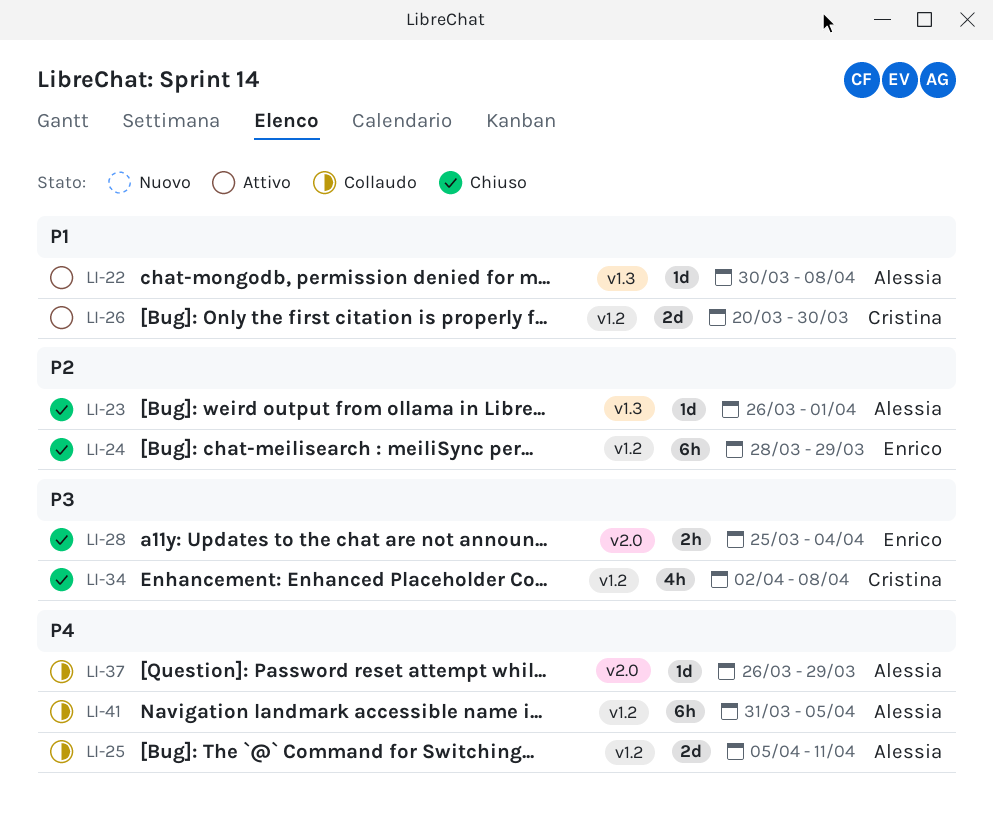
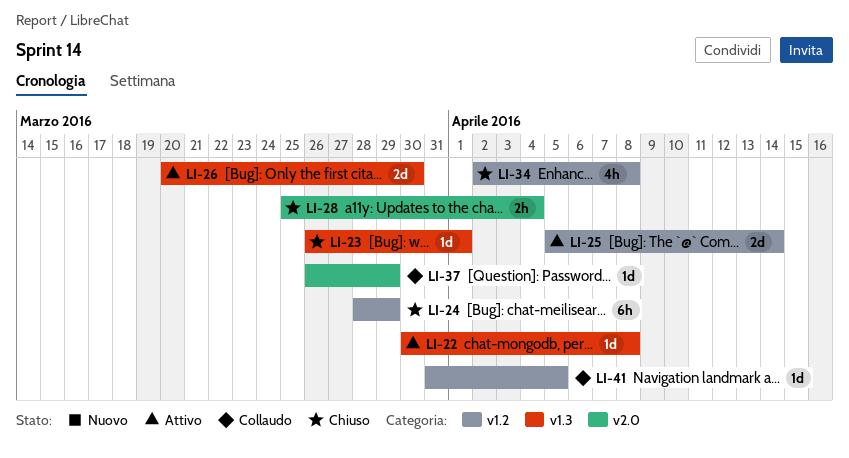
LI-25, status: Collaudo -> Attivo
LI-25, due: Apr 11 -> Apr 14
LI-26, label: v1.2 -> v1.3
LI-41, estimate: 6h -> 1d

